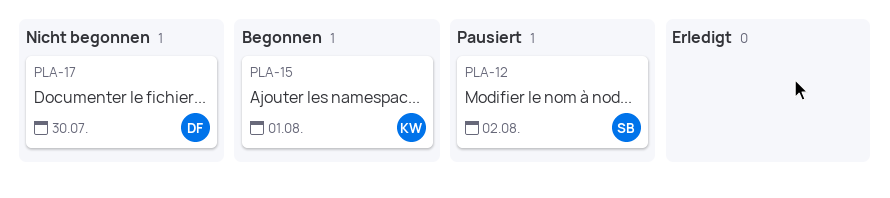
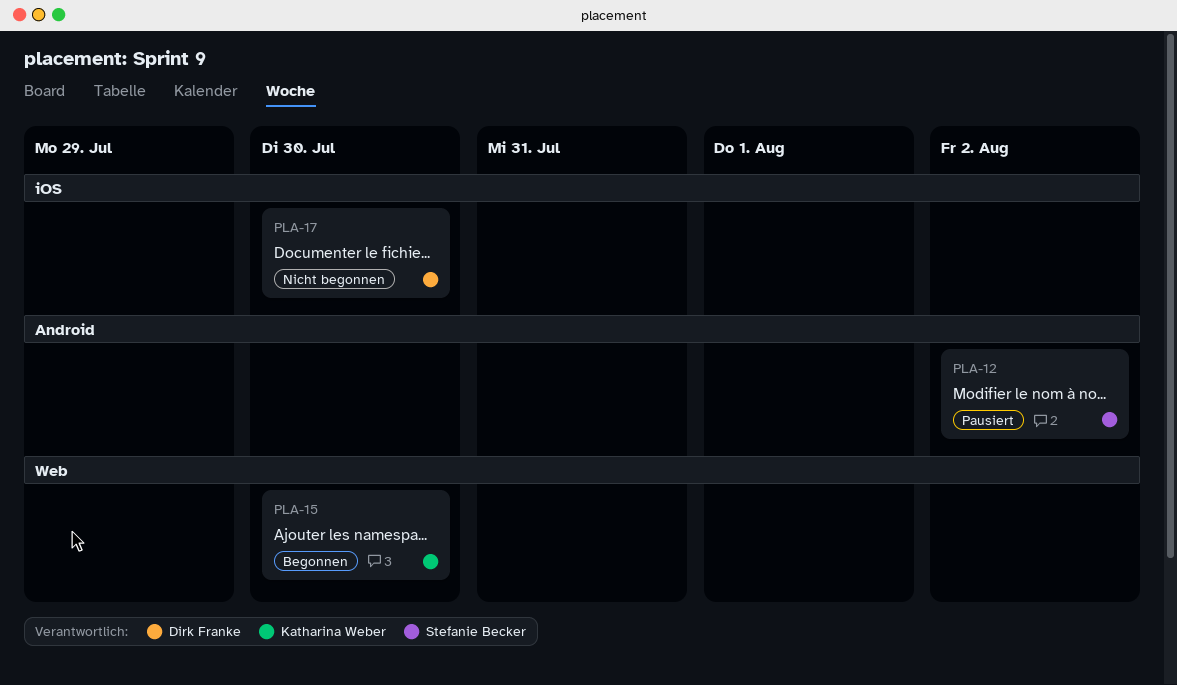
PLA-15, due: Aug 1 -> Jul 30

